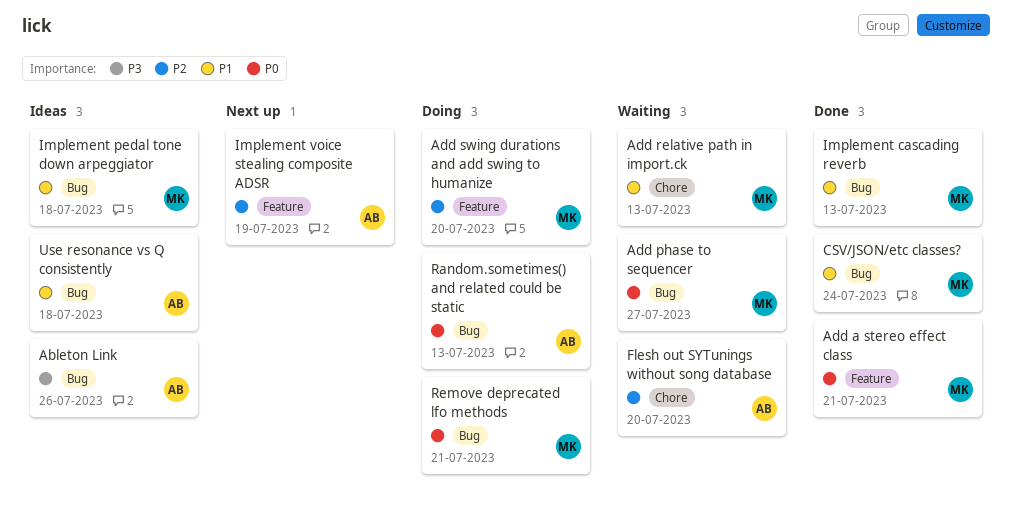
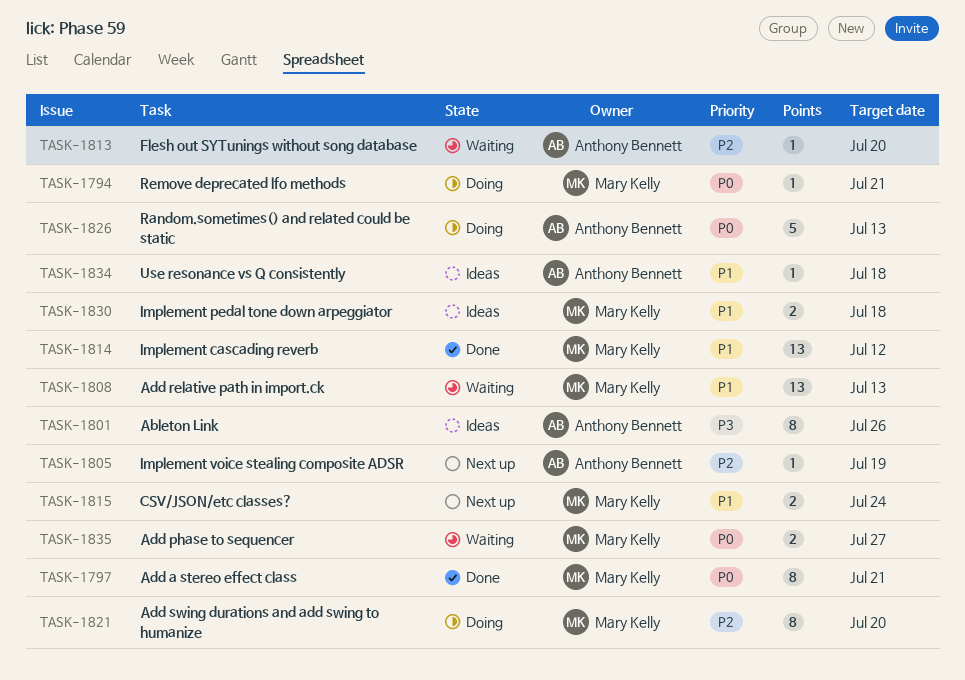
CSV/JSON/etc classes?, status: Done -> Next up
Implement cascading reverb, due: Jul 13 -> Jul 12

